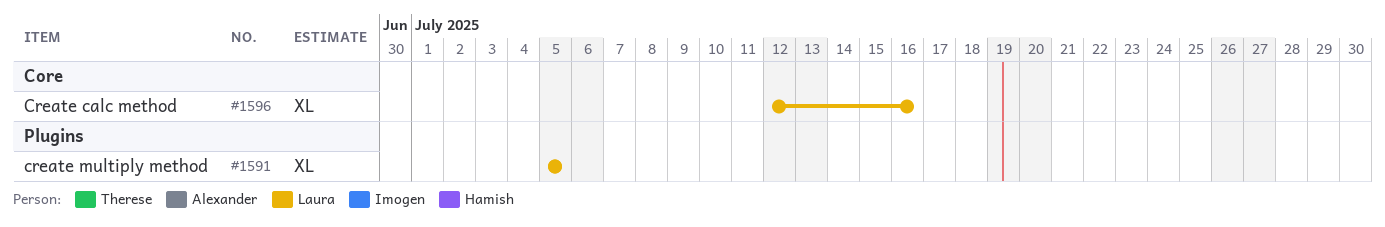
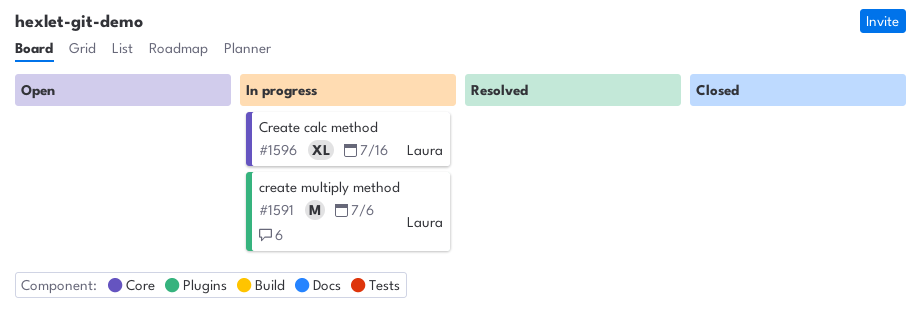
#1591, estimate: XL -> M
#1591, due: Jul 5 -> Jul 6

